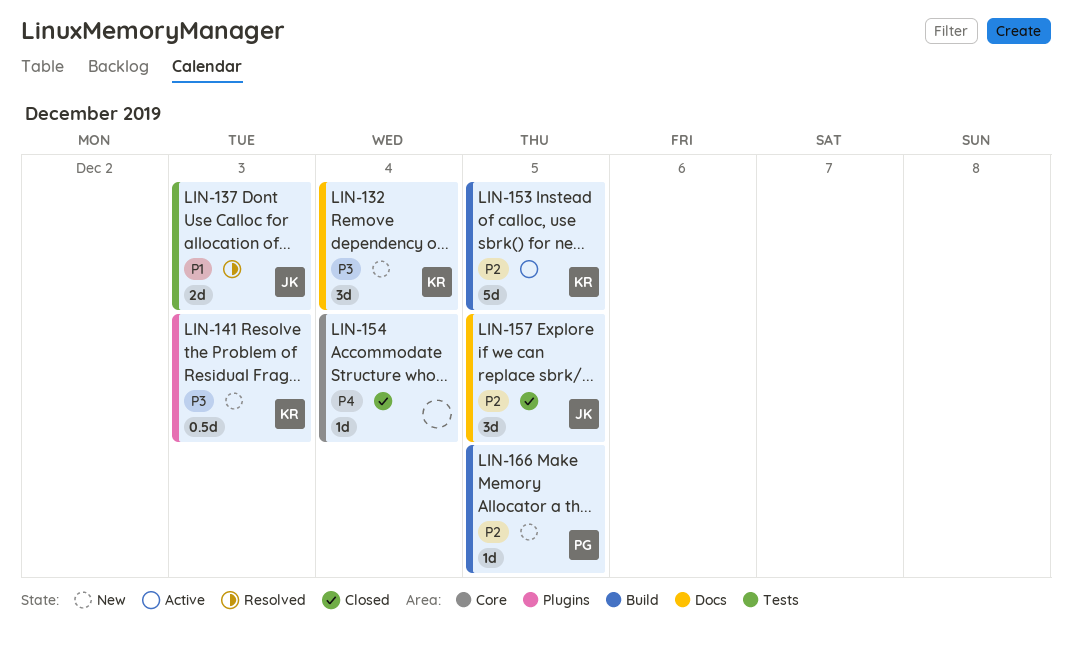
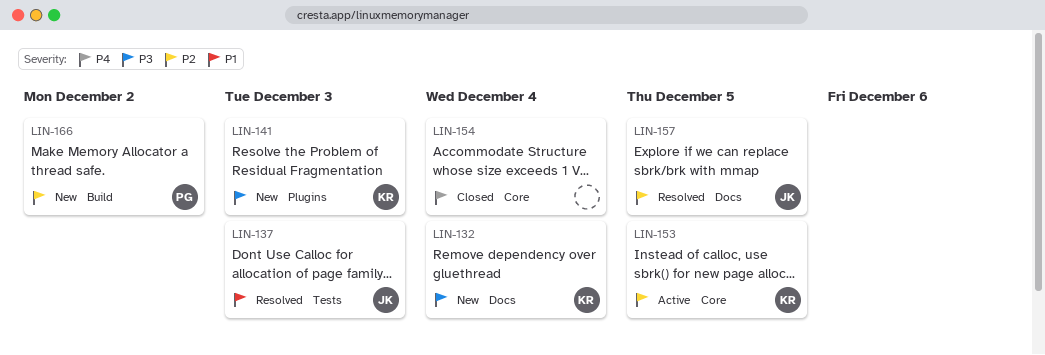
LIN-153, label: Build -> Core
LIN-157, status: Closed -> Resolved
LIN-166, due: Dec 5 -> Dec 2

